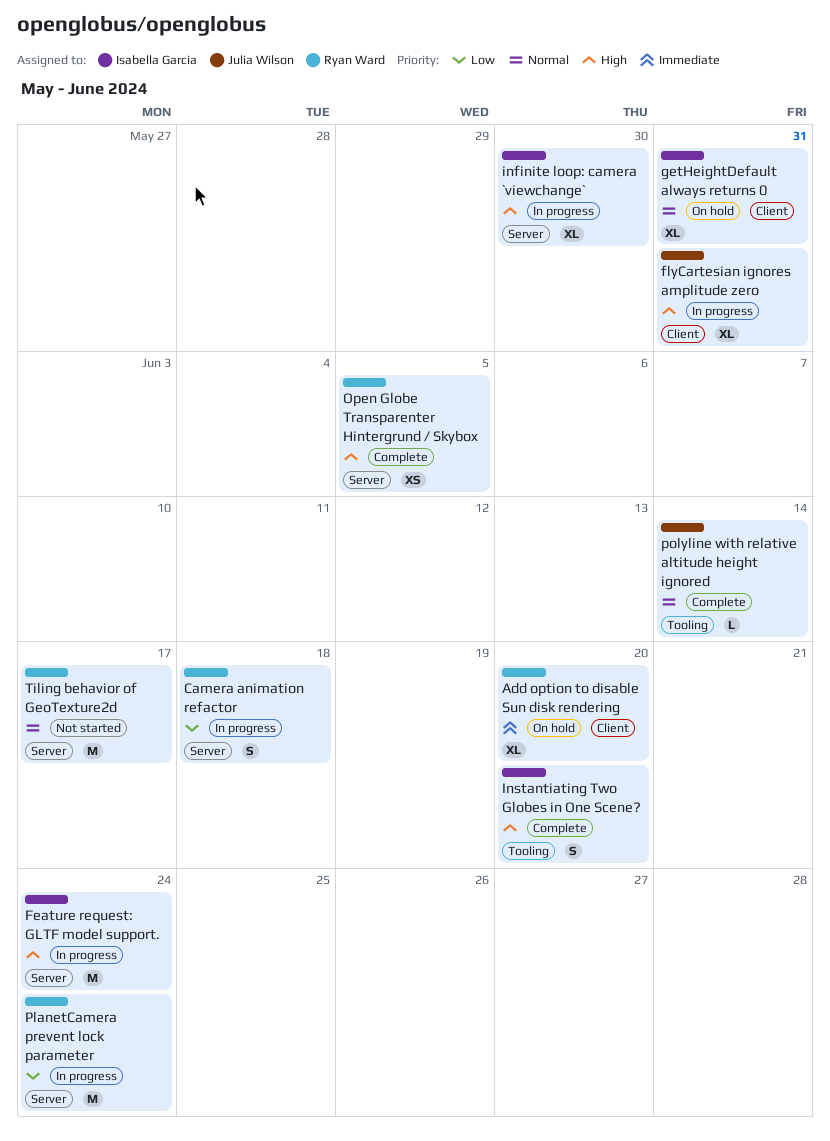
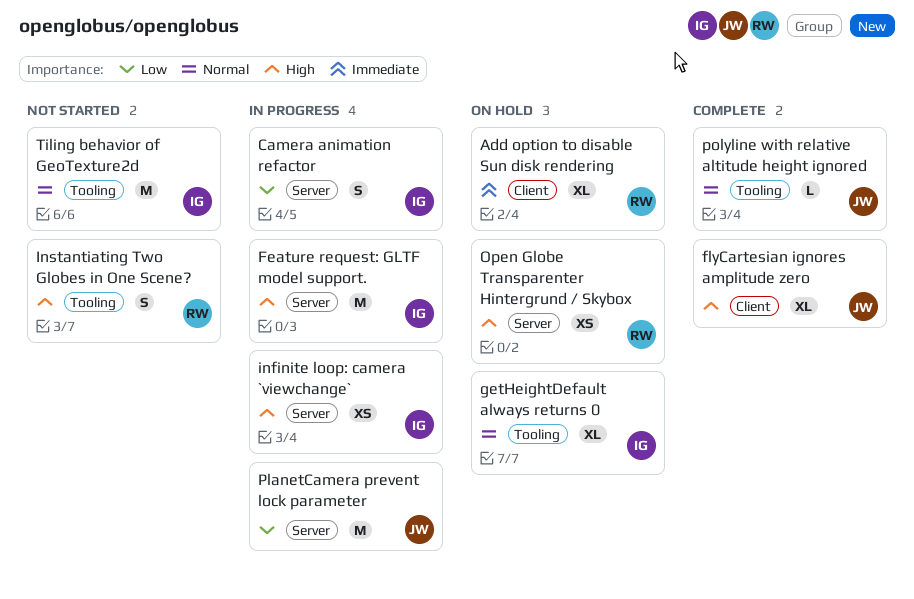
Camera animation refactor, owner: Ryan Ward -> Isabella Garcia
flyCartesian ignores amplitude zero, status: In progress -> Complete
getHeightDefault always returns 0, label: Client -> Tooling
infinite loop: camera `viewchange`, estimate: XL -> XS
Instantiating Two Globes in One Scene?, status: Complete -> Not started
Instantiating Two Globes in One Scene?, owner: Isabella Garcia -> Ryan Ward
Open Globe Transparenter Hintergrund / Skybox, status: Complete -> On hold
PlanetCamera prevent lock parameter, owner: Ryan Ward -> Julia Wilson
Tiling behavior of GeoTexture2d, owner: Ryan Ward -> Isabella Garcia
Tiling behavior of GeoTexture2d, label: Server -> Tooling

